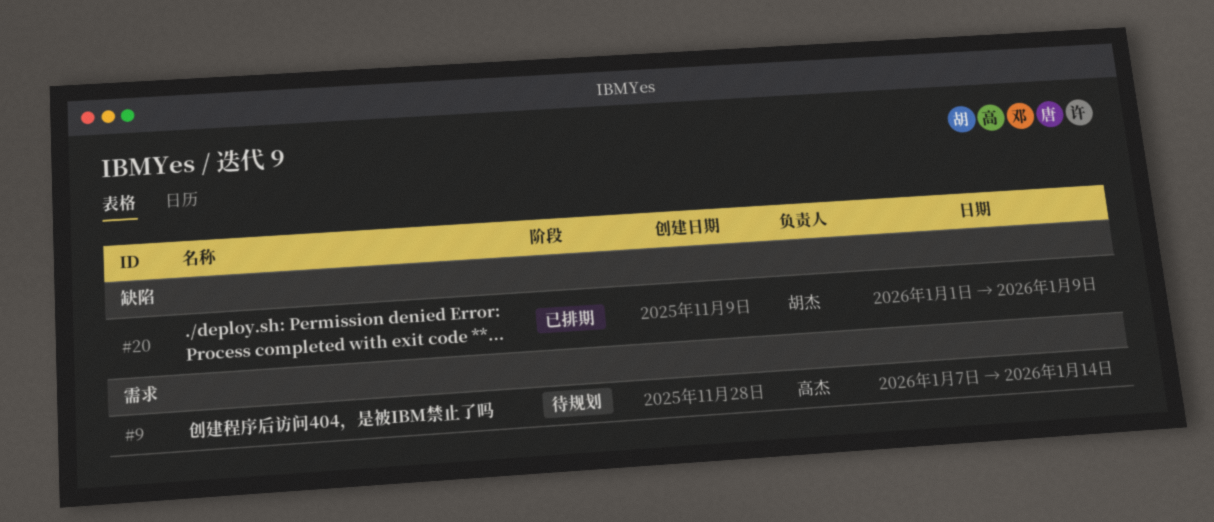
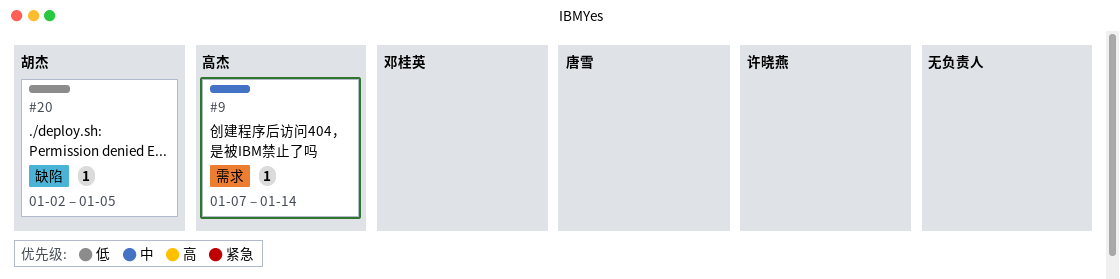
#20, start: Jan 1 -> Jan 2
#20, due: Jan 9 -> Jan 5

